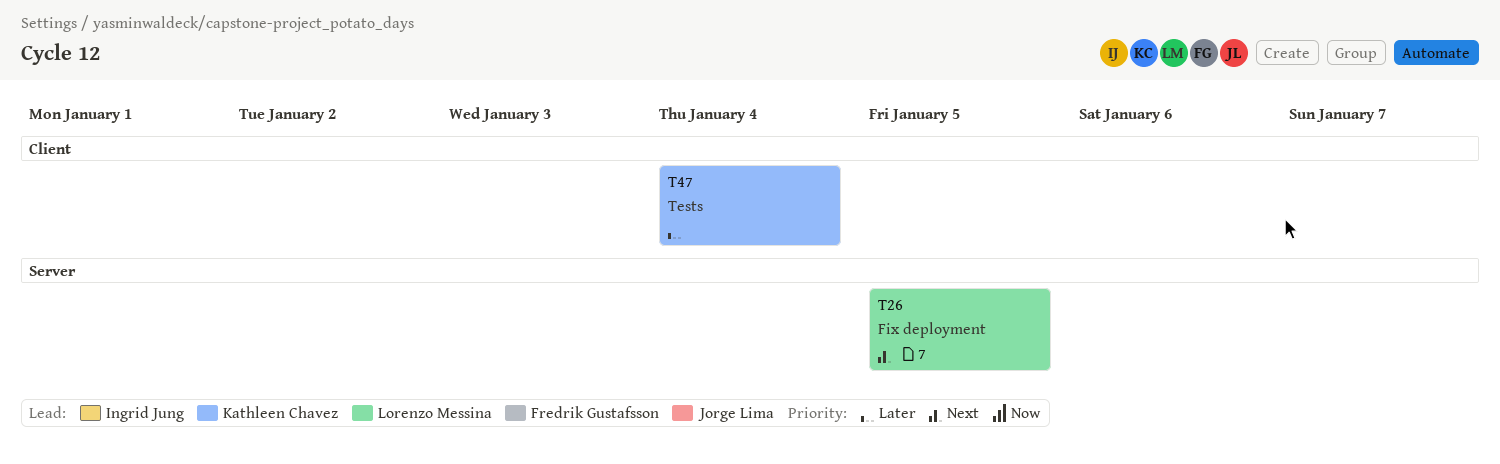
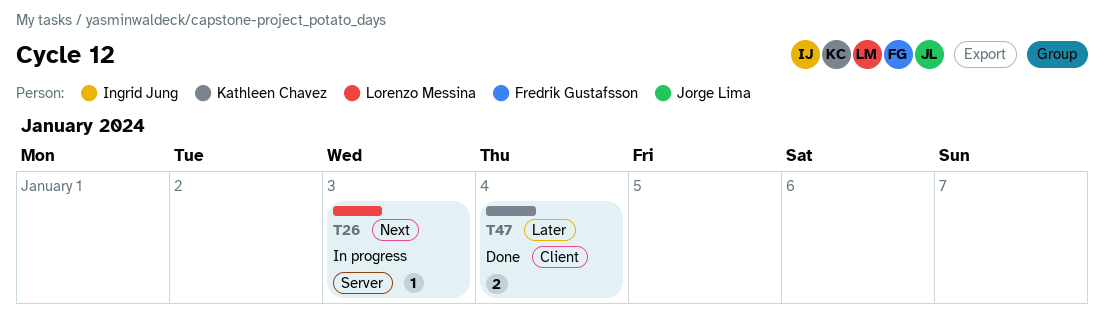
T26, due: Jan 5 -> Jan 3

